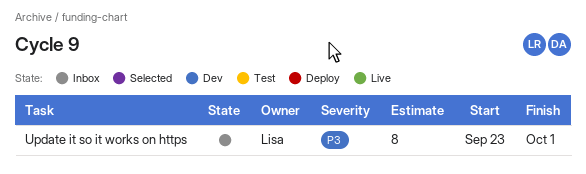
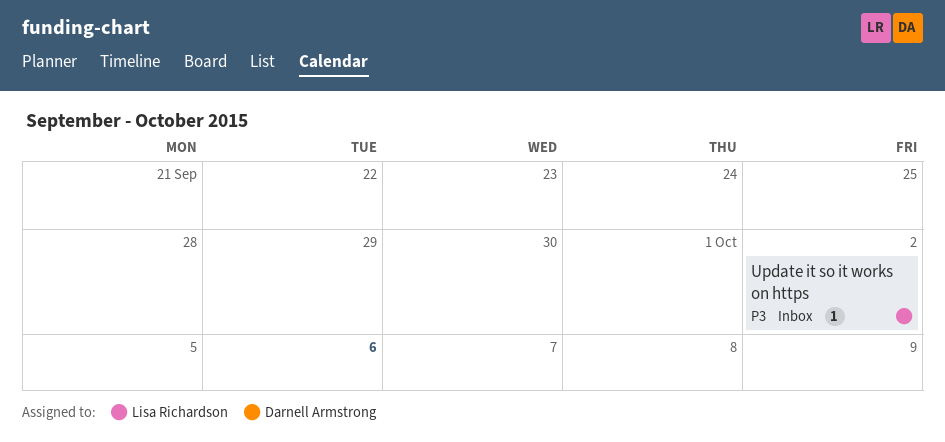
Update it so it works on https, estimate: 8 -> 1
Update it so it works on https, due: Oct 1 -> Oct 2

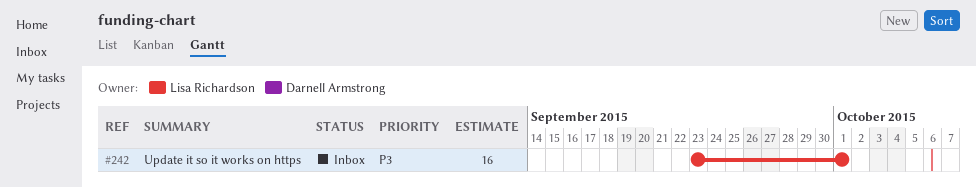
Update it so it works on https, estimate: 1 -> 16
Update it so it works on https, due: Oct 2 -> Oct 1

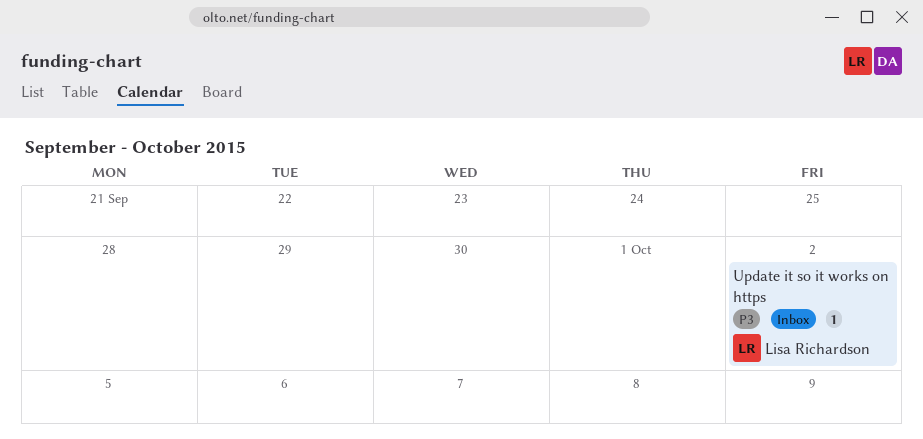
Update it so it works on https, estimate: 16 -> 1
Update it so it works on https, due: Oct 1 -> Oct 2

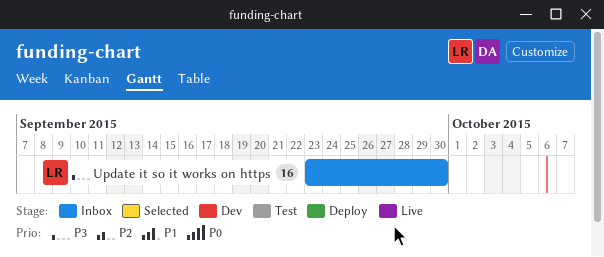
Update it so it works on https, estimate: 1 -> 16
Update it so it works on https, due: Oct 2 -> Sep 30

